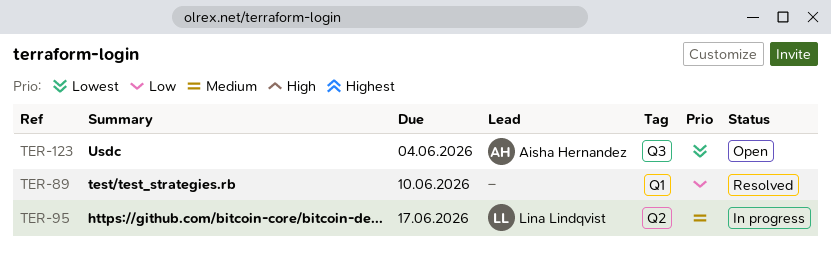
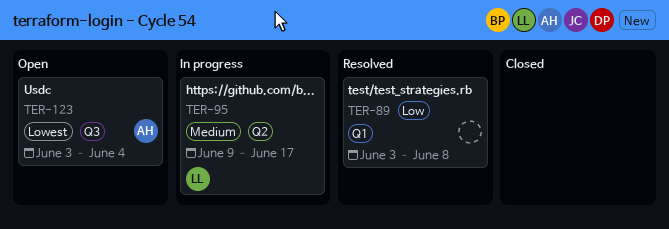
TER-89, due: Jun 10 -> Jun 8

